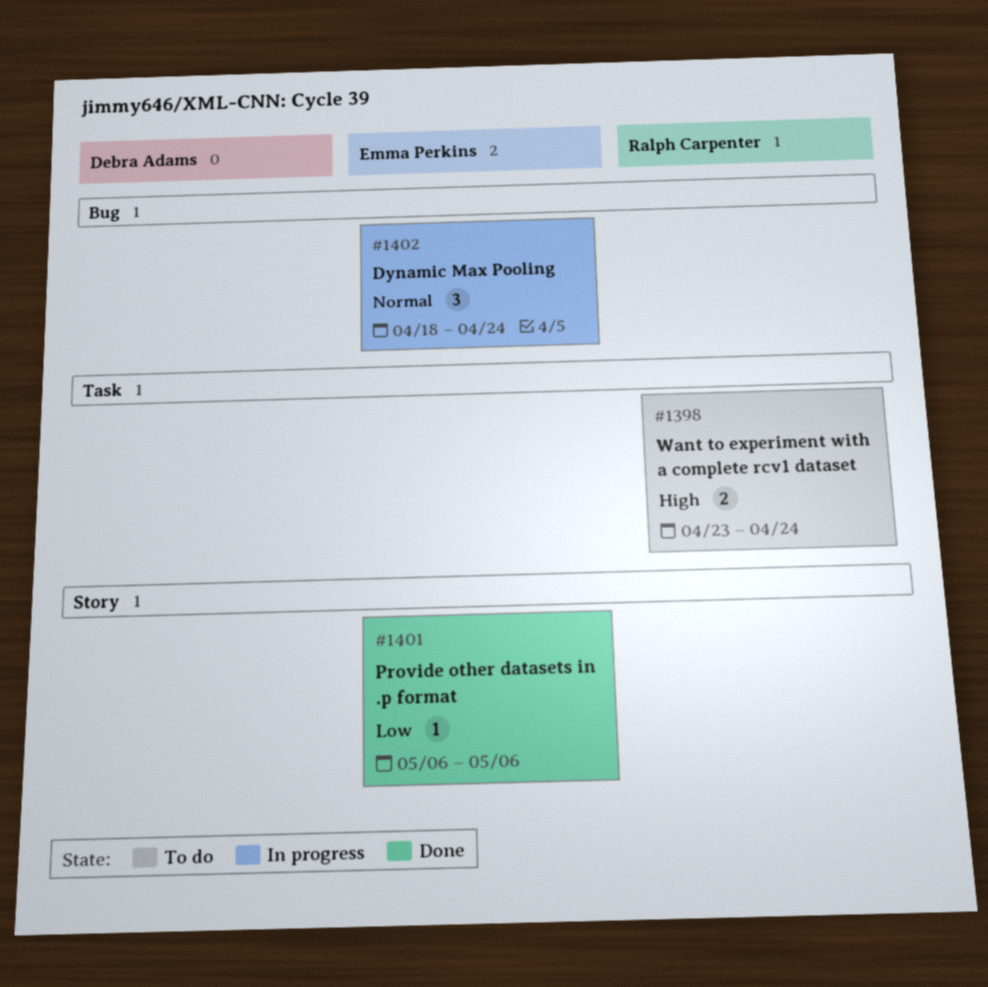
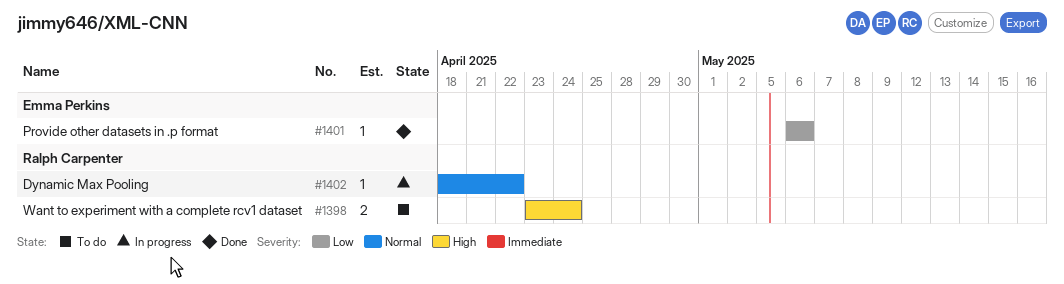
#1402, owner: Emma Perkins -> Ralph Carpenter
#1402, estimate: 3 -> 1
#1402, due: Apr 24 -> Apr 22

